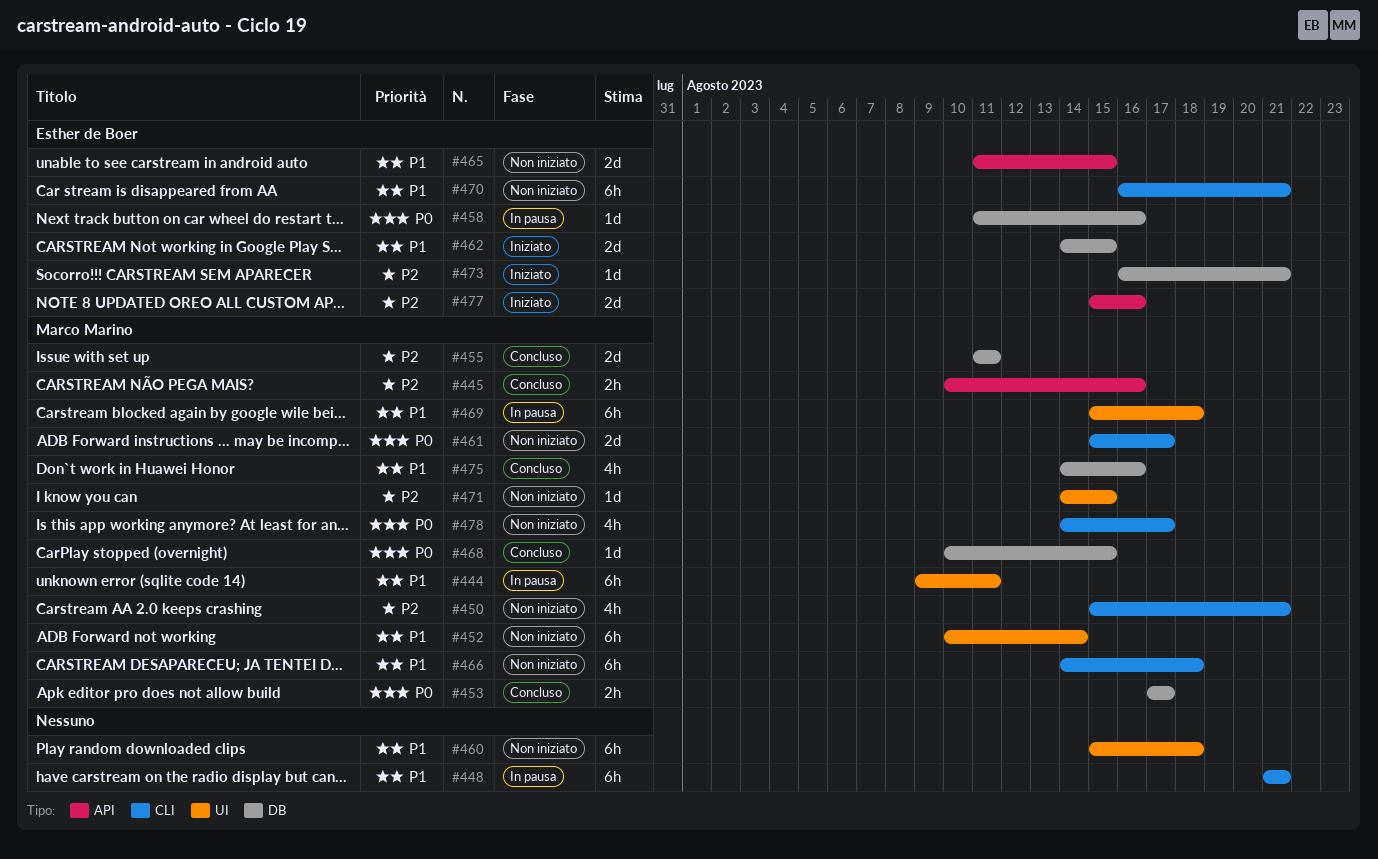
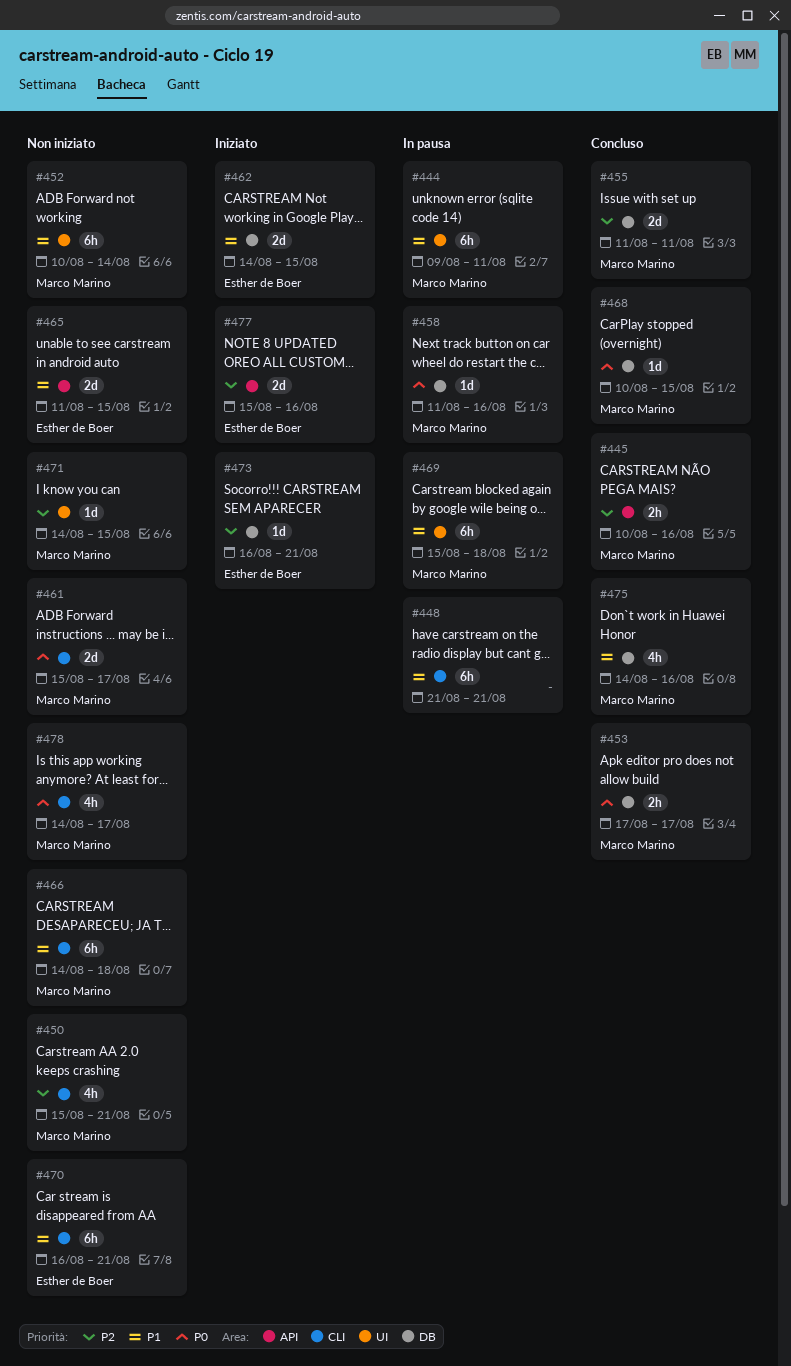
#458, owner: Esther de Boer -> Marco Marino
#460: present -> none

